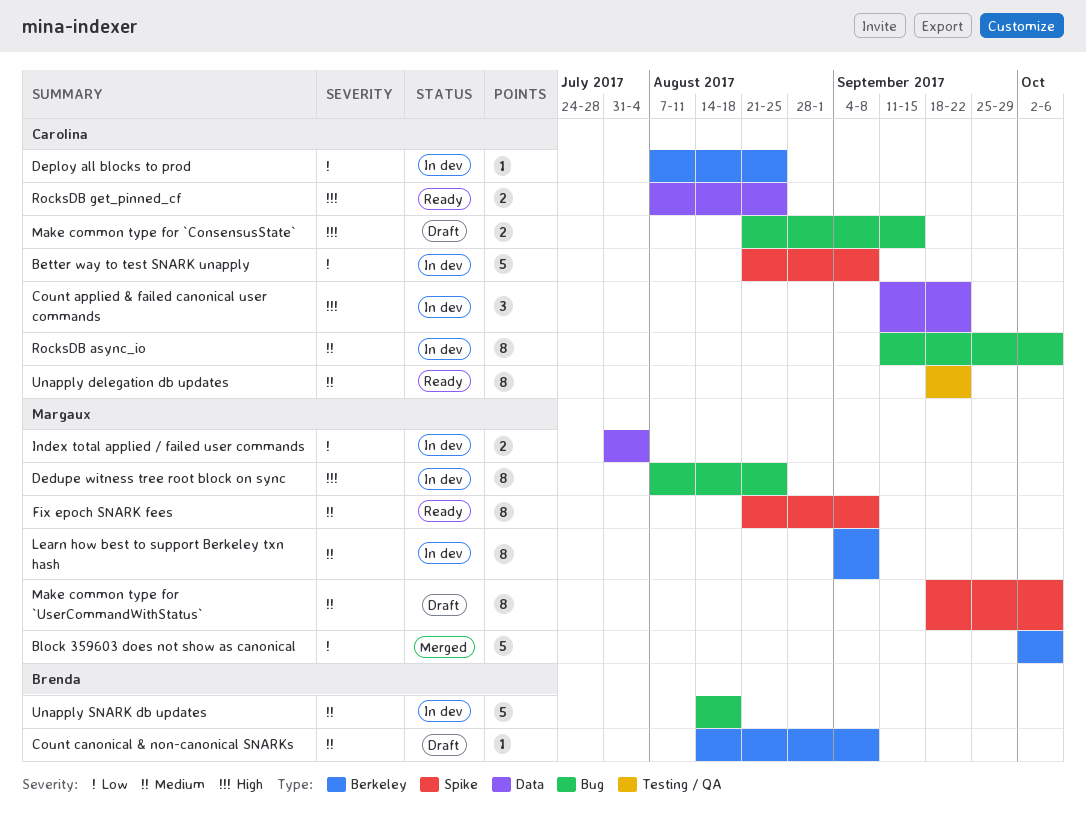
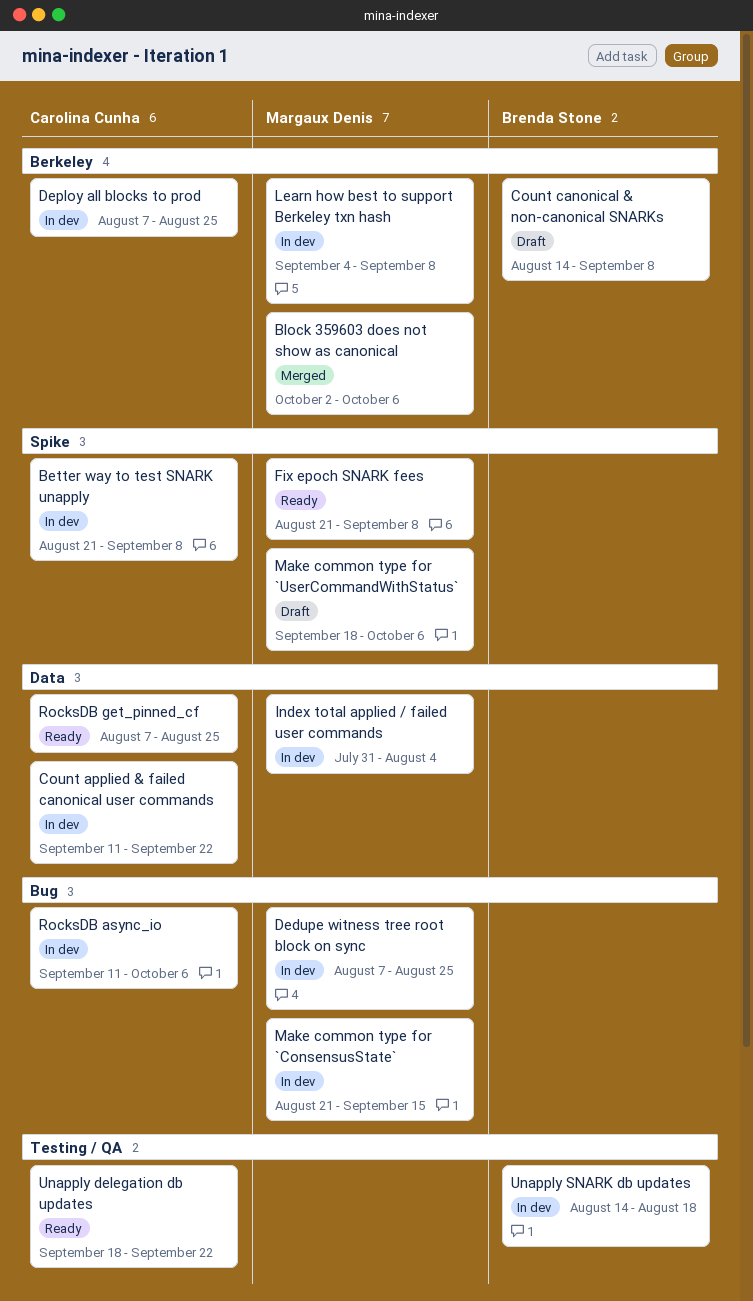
Make common type for `ConsensusState`, status: Draft -> In dev
Make common type for `ConsensusState`, owner: Carolina Cunha -> Margaux Denis
Unapply SNARK db updates, label: Bug -> Testing / QA

